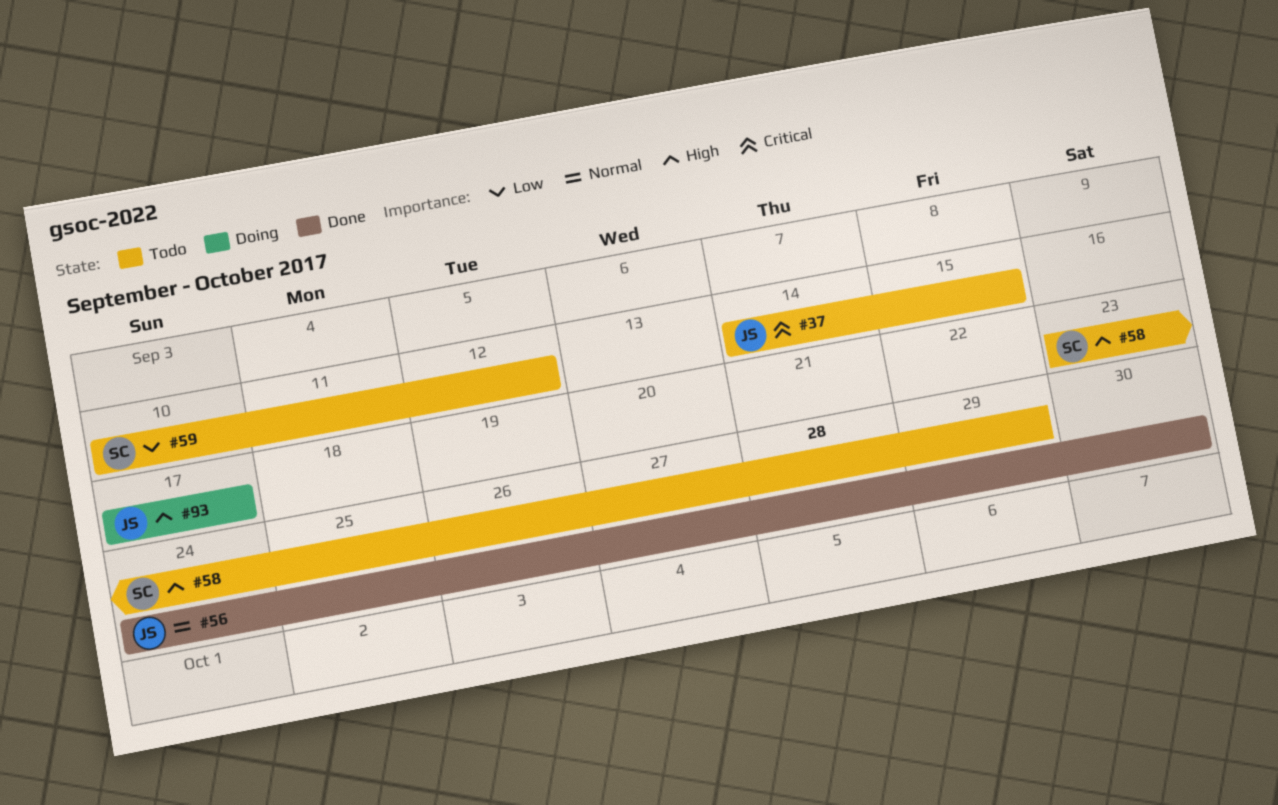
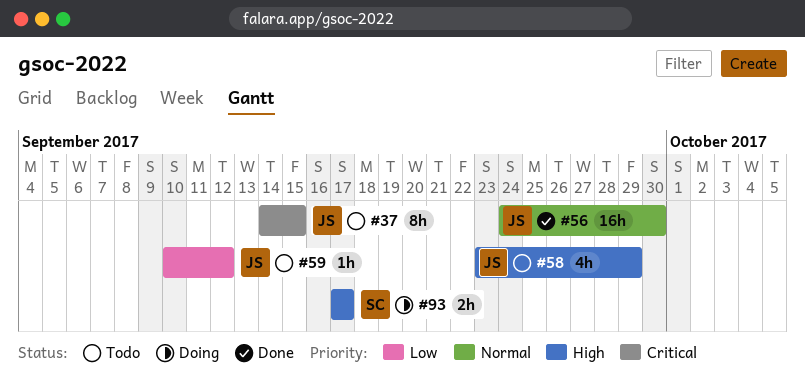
#58, owner: SC -> JS
#59, owner: SC -> JS
#93, owner: JS -> SC

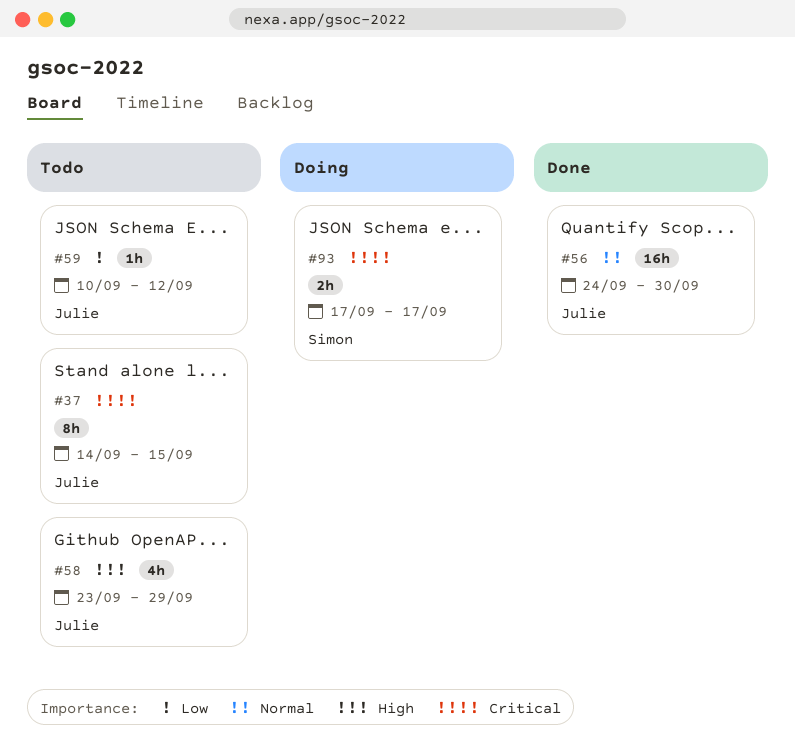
#93, priority: High -> Critical

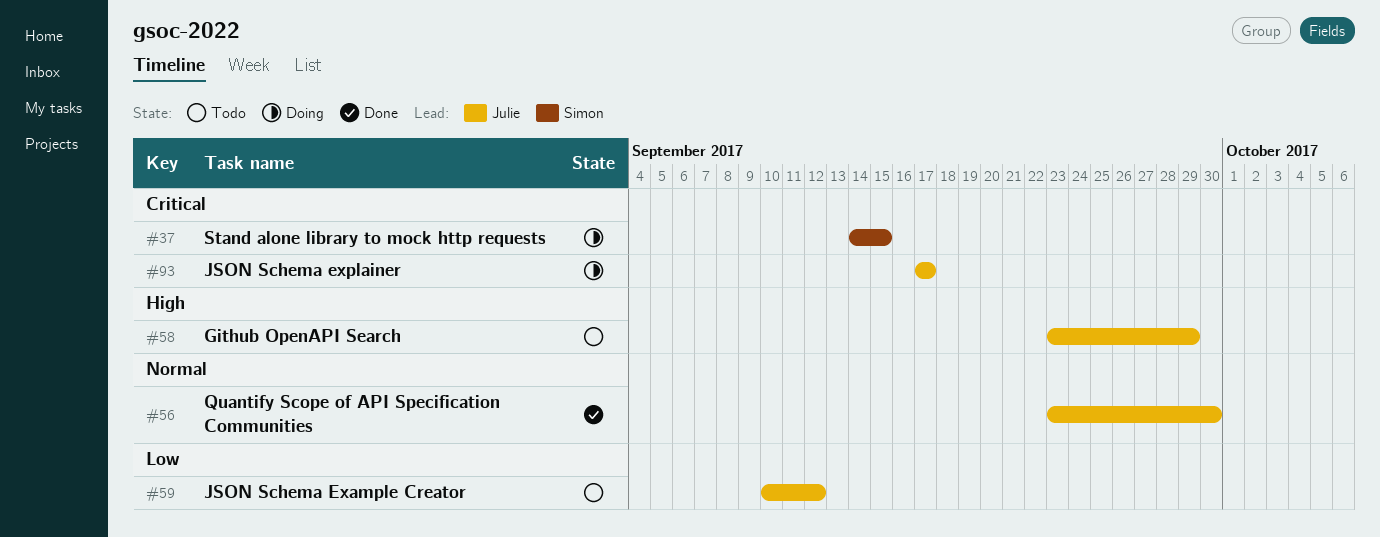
#37, status: Todo -> Doing
#37, owner: Julie -> Simon
#56, start: Sep 24 -> Sep 23
#93, owner: Simon -> Julie

